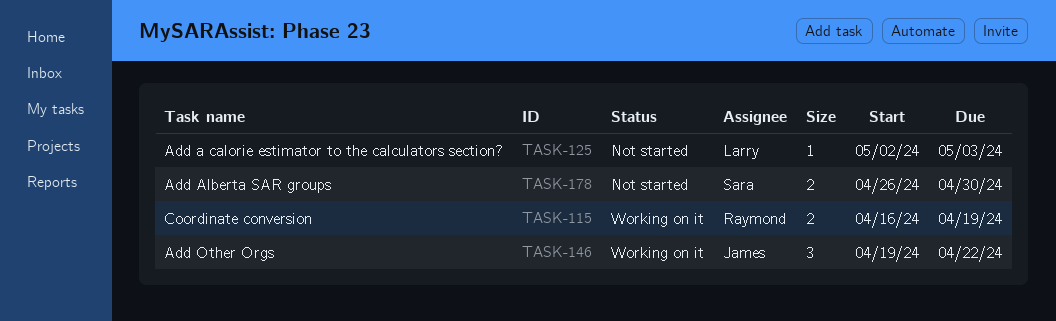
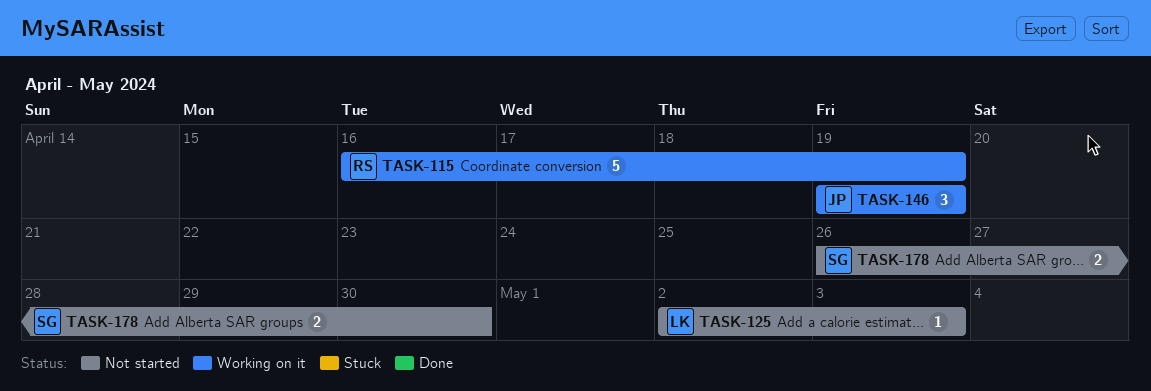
TASK-115, estimate: 2 -> 5
TASK-146, due: Apr 22 -> Apr 19

